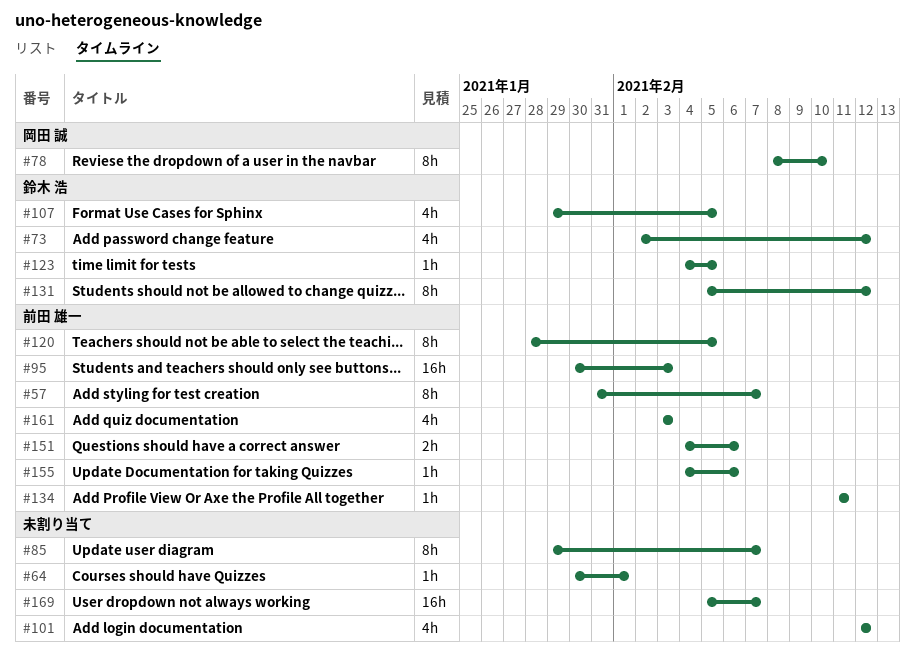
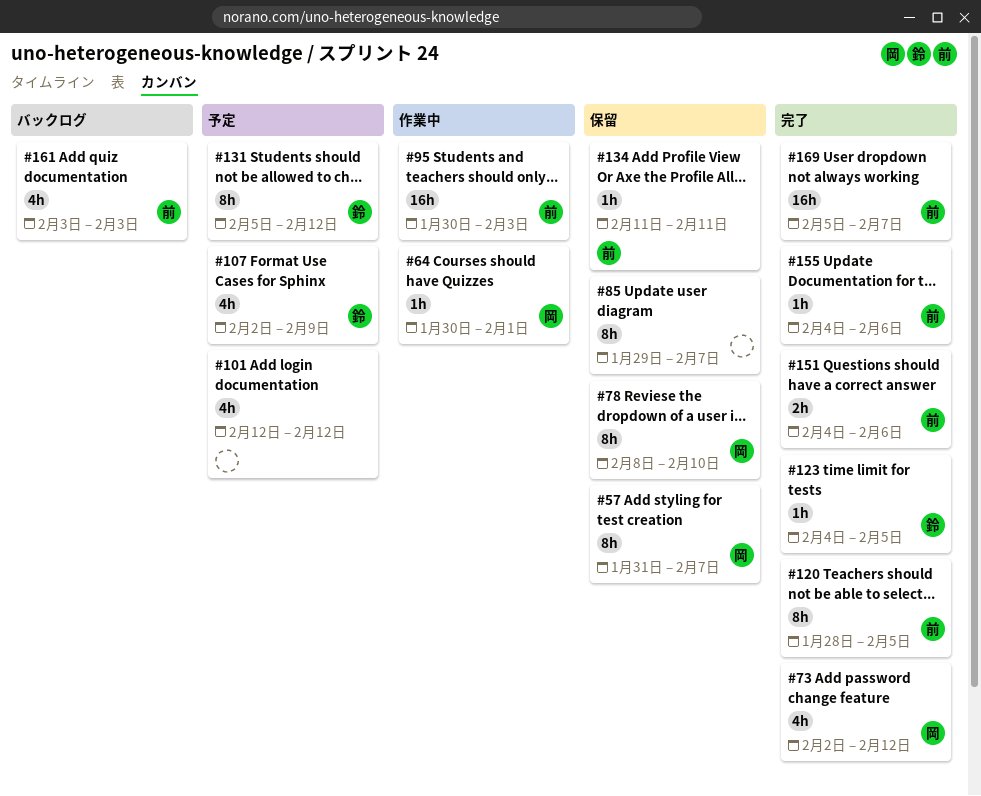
#57, owner: 前田 雄一 -> 岡田 誠
#64, owner: none -> 岡田 誠
#73, owner: 鈴木 浩 -> 岡田 誠
#107, start: Jan 29 -> Feb 2
#107, due: Feb 5 -> Feb 9
#169, owner: none -> 前田 雄一

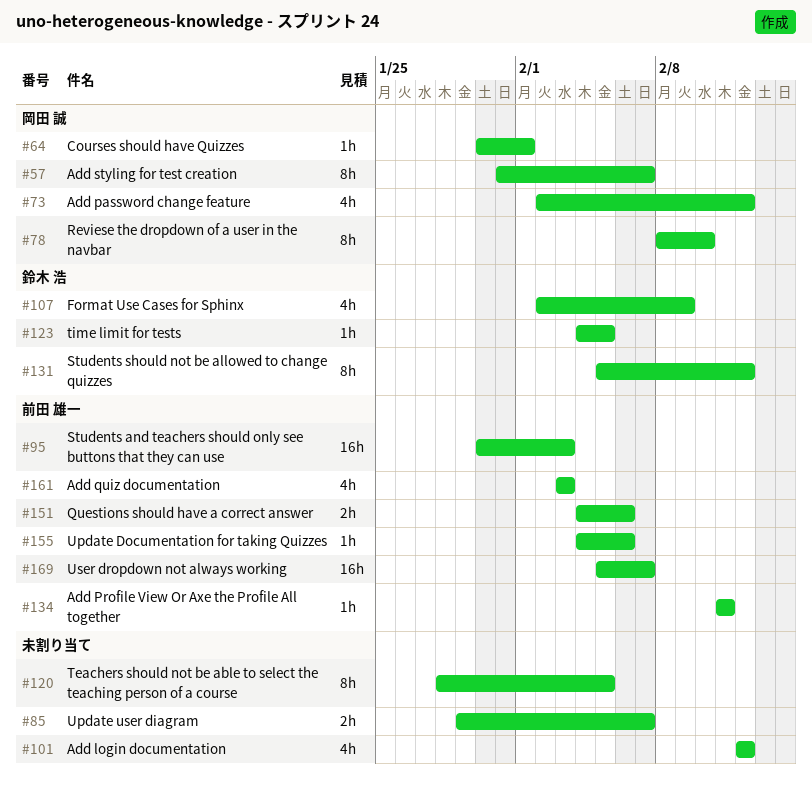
#85, estimate: 8h -> 2h
#120, owner: 前田 雄一 -> none

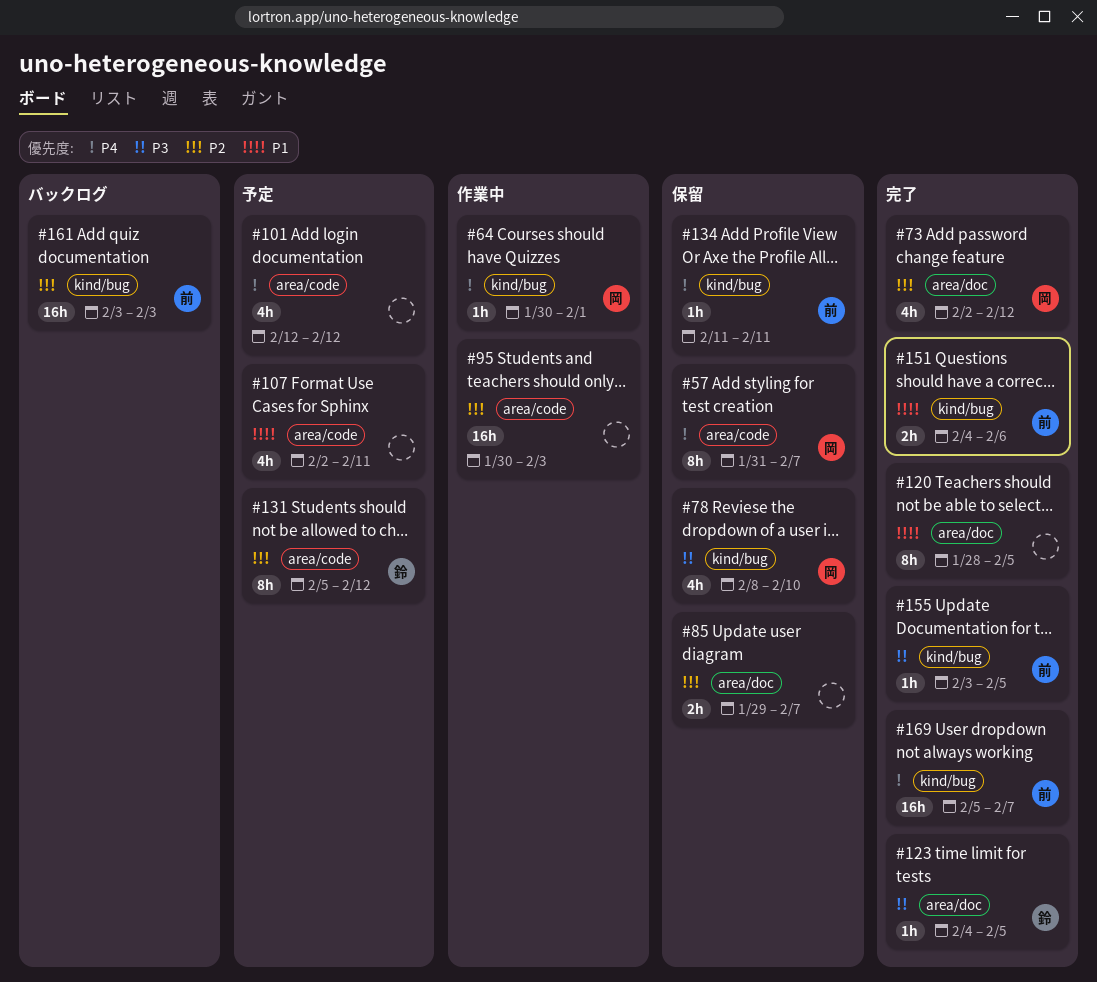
#78, estimate: 8h -> 4h
#95, owner: 前田 雄一 -> none
#107, owner: 鈴木 浩 -> none
#107, due: Feb 9 -> Feb 11
#155, start: Feb 4 -> Feb 3
#155, due: Feb 6 -> Feb 5
#161, estimate: 4h -> 16h

